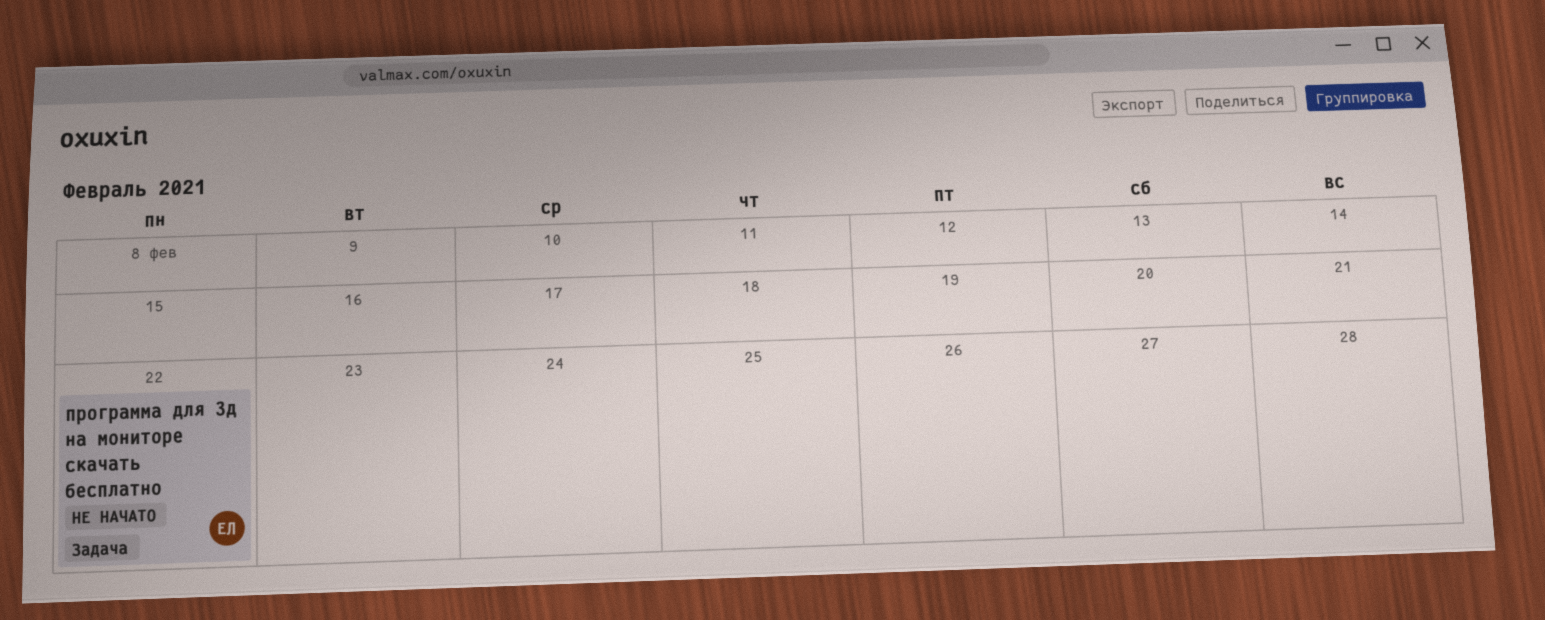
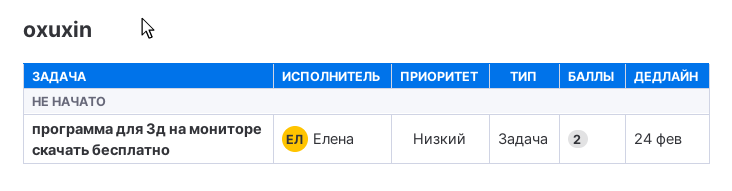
программа для 3д на мониторе скачать бесплатно, due: Feb 22 -> Feb 24

